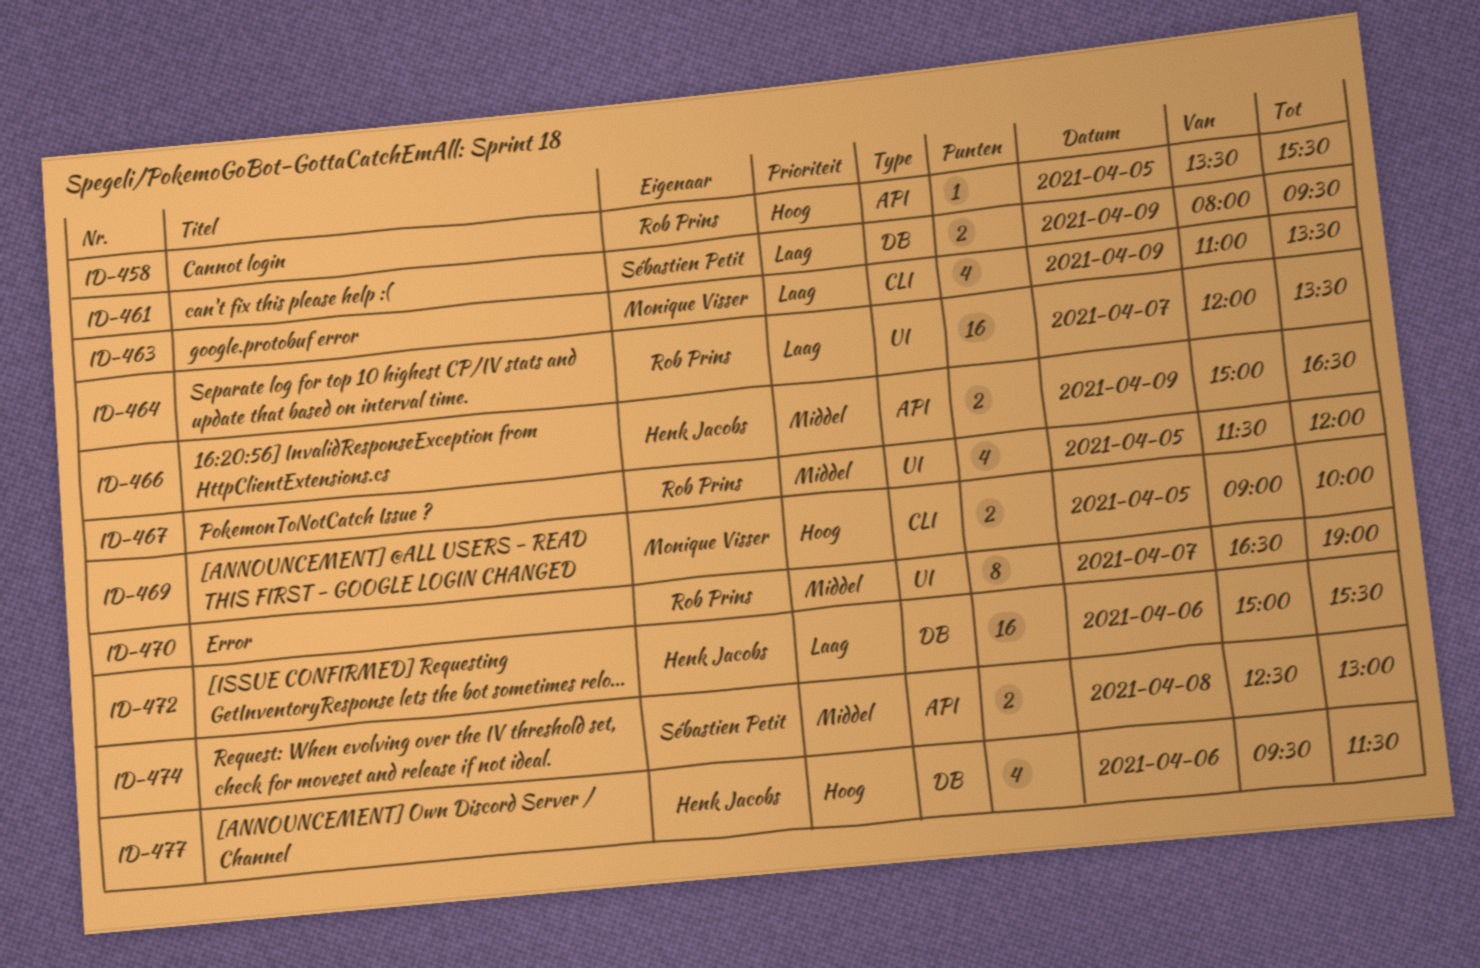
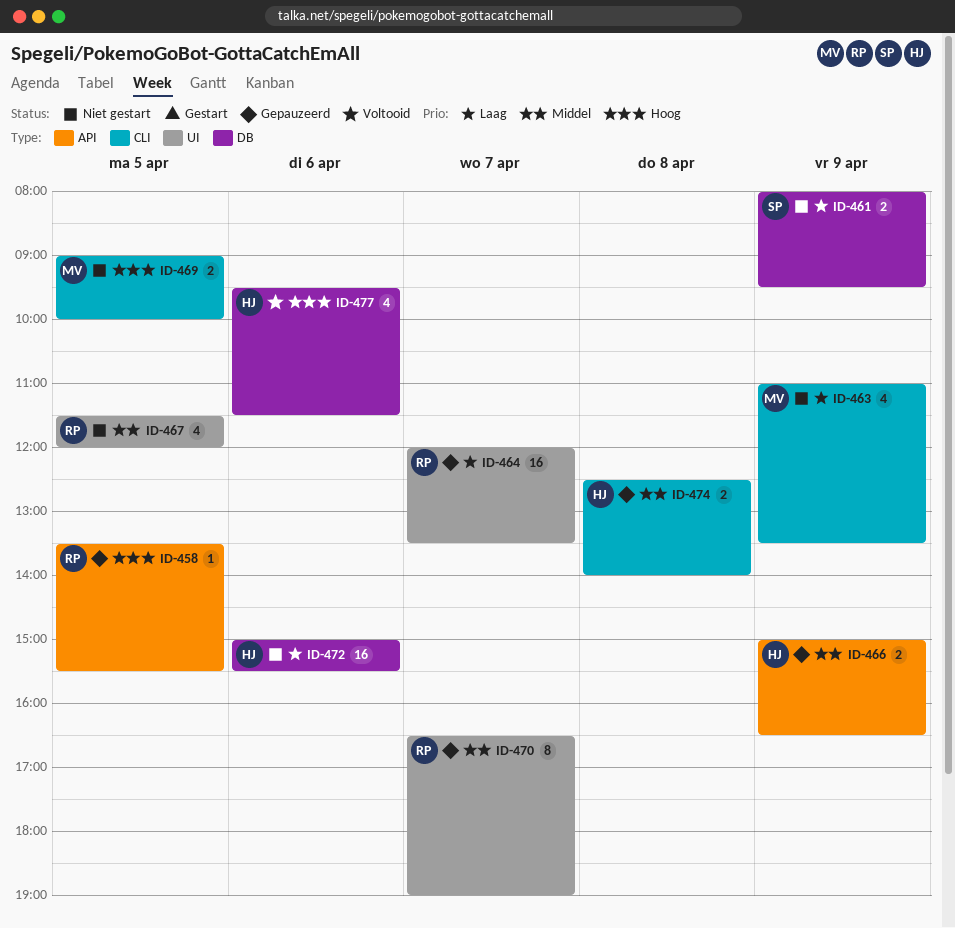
ID-474, owner: Sébastien Petit -> Henk Jacobs
ID-474, label: API -> CLI
ID-474, ends: 13:00 -> 14:00

